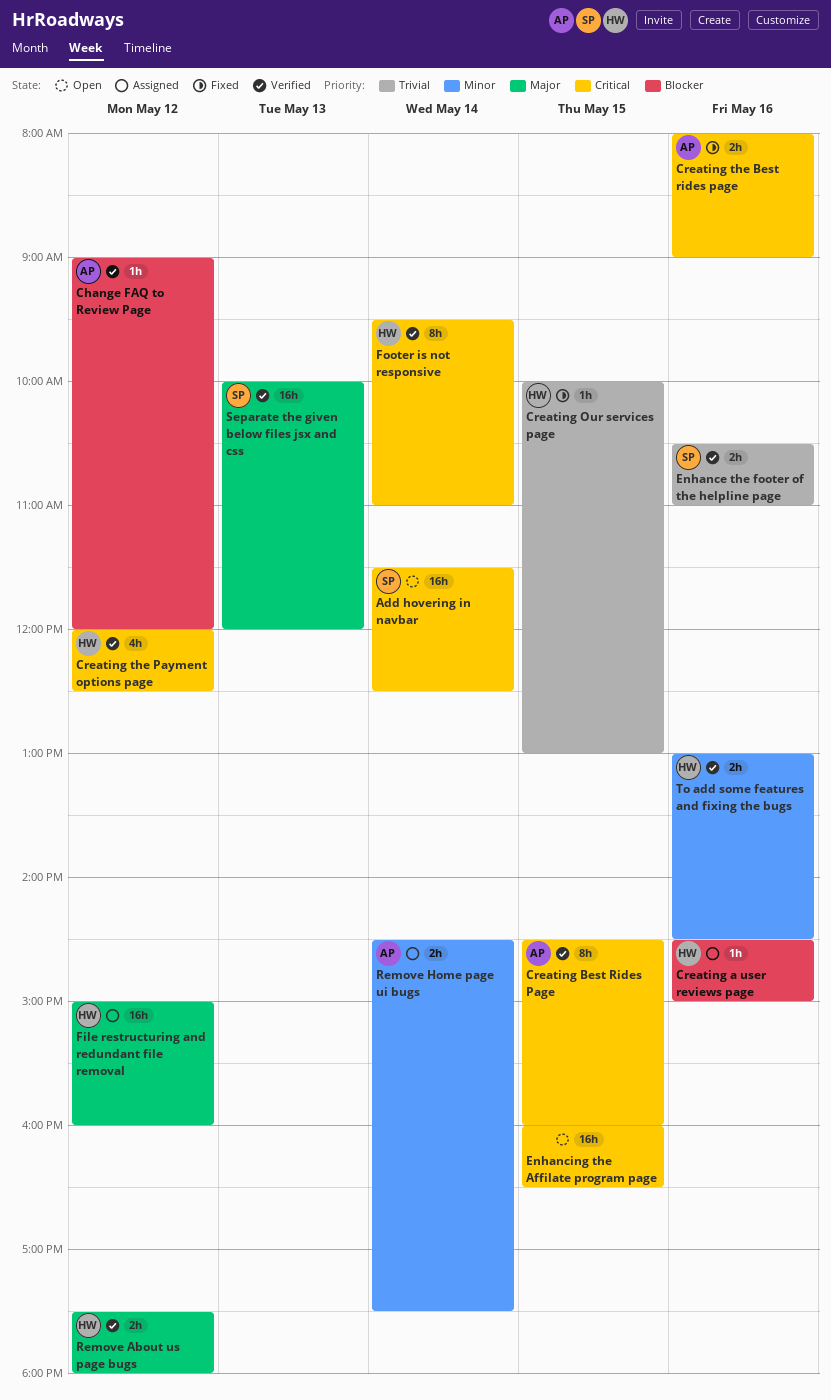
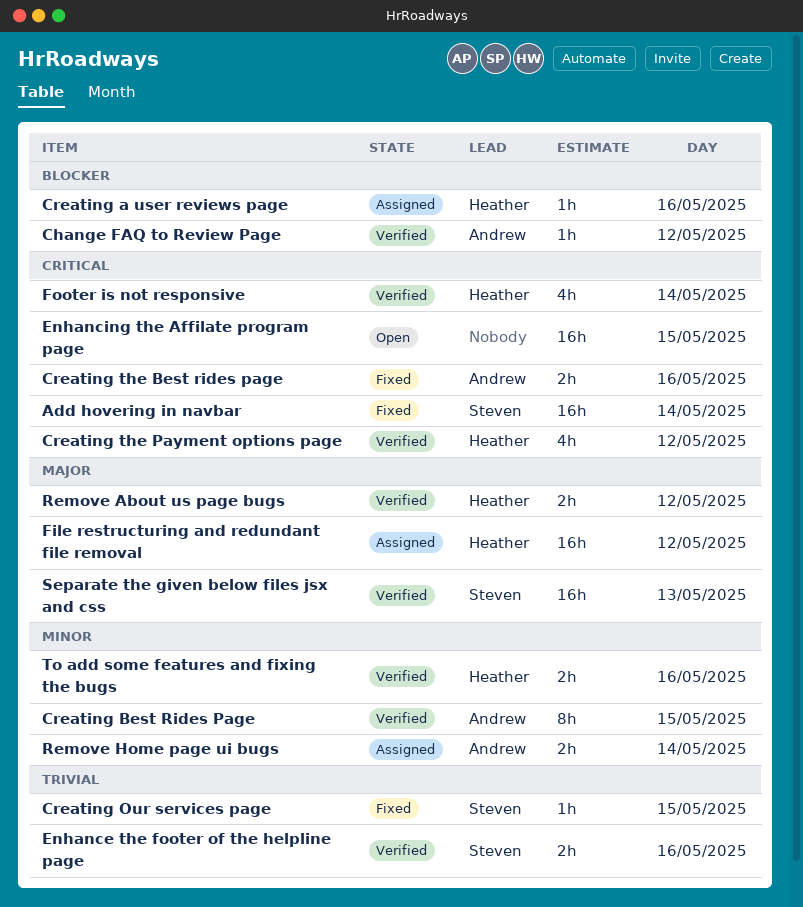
Add hovering in navbar, status: Open -> Fixed
Creating Best Rides Page, priority: Critical -> Minor
Creating Our services page, owner: Heather -> Steven
Footer is not responsive, estimate: 8h -> 4h

